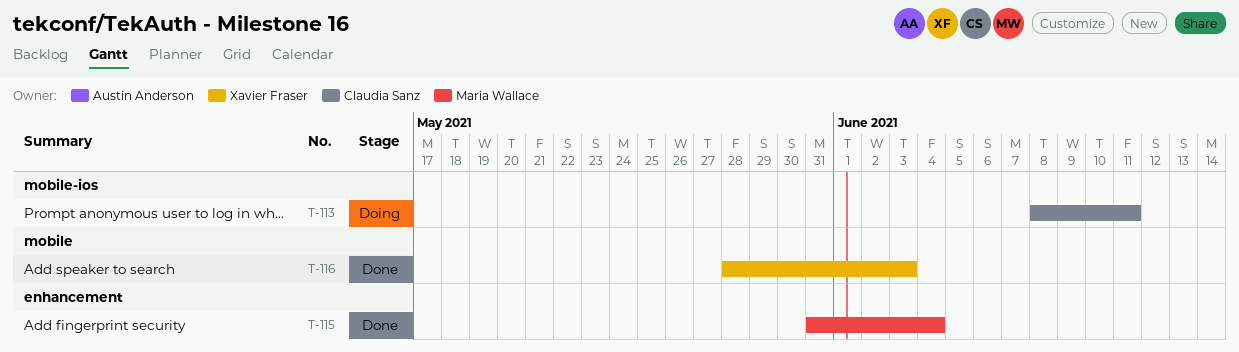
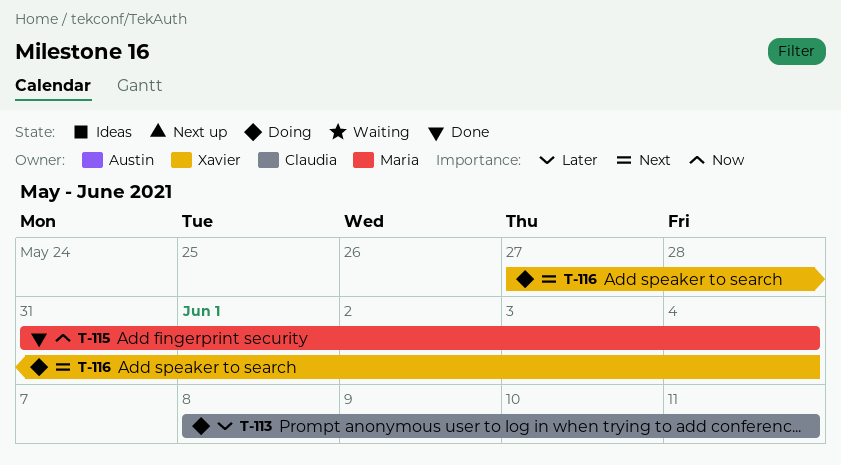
T-116, status: Done -> Doing
T-116, start: May 28 -> May 27
T-116, due: Jun 3 -> Jun 4

